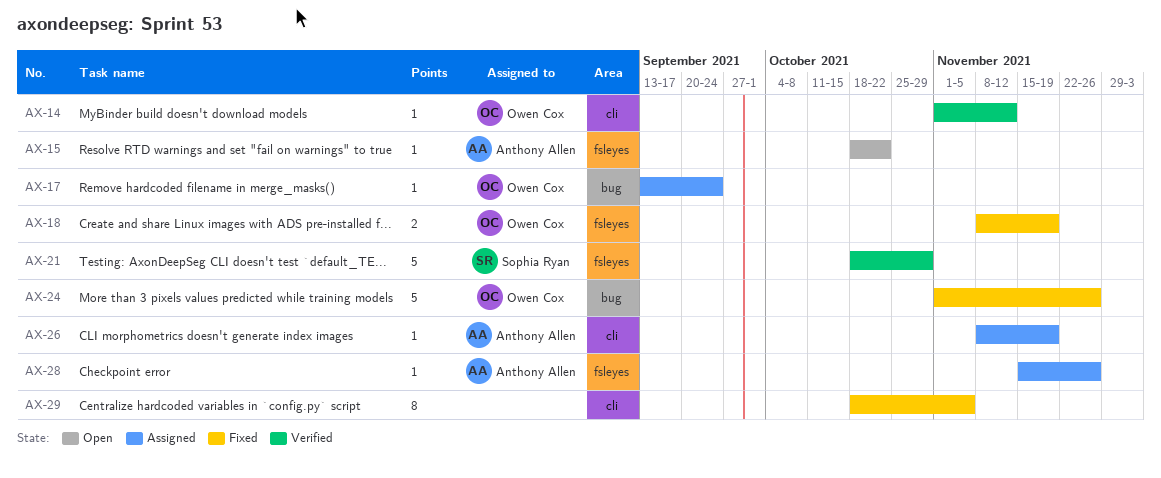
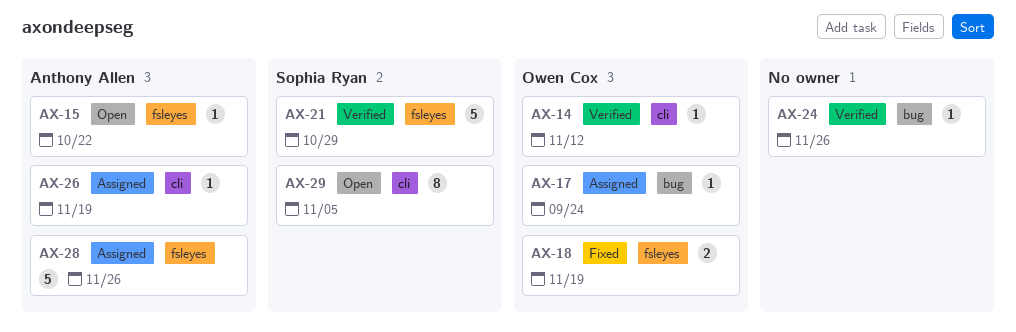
AX-24, status: Fixed -> Verified
AX-24, owner: Owen Cox -> none
AX-24, estimate: 5 -> 1
AX-28, estimate: 1 -> 5
AX-29, status: Fixed -> Open
AX-29, owner: none -> Sophia Ryan

